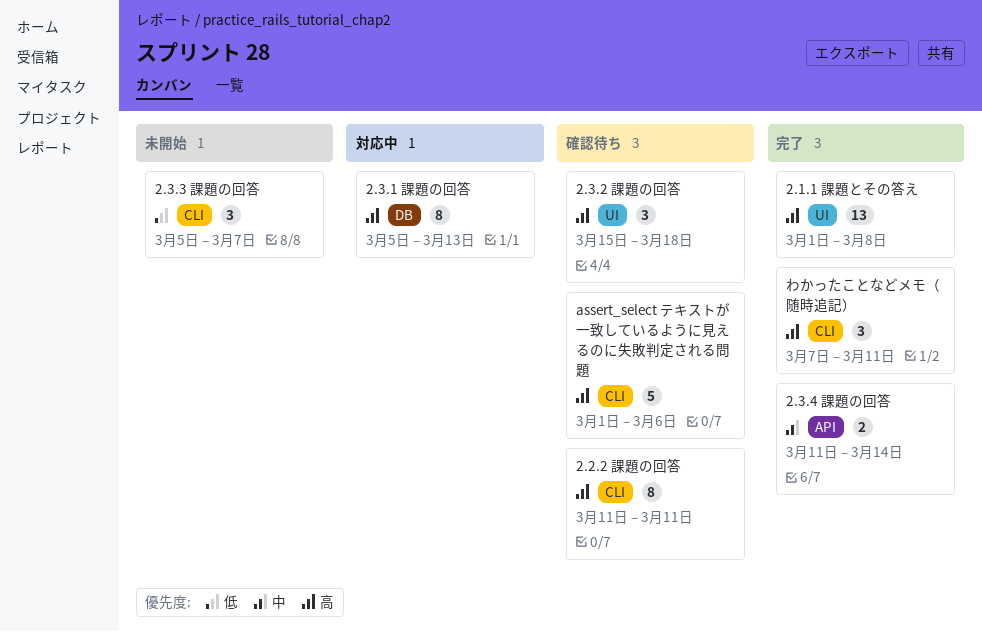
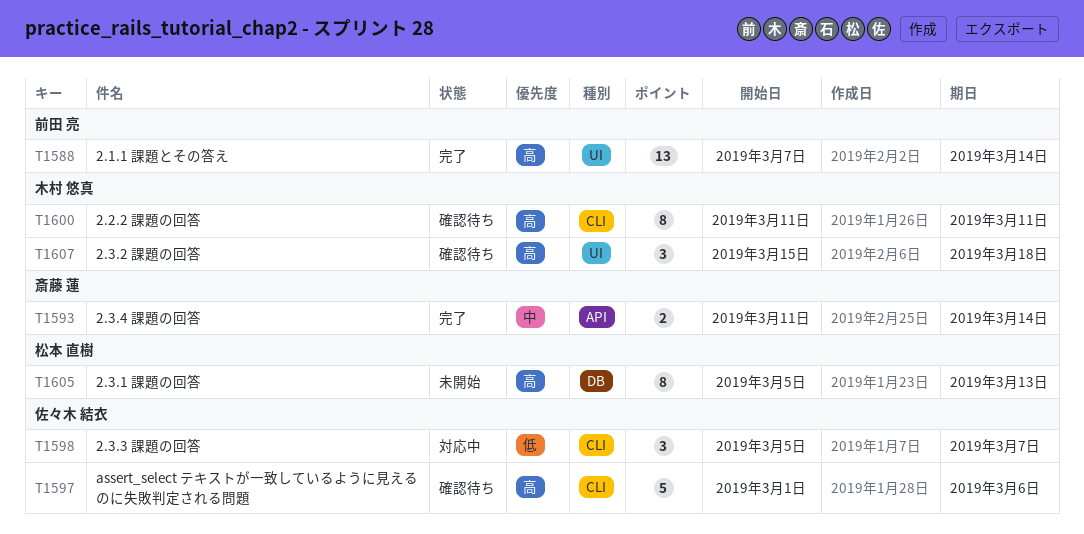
2.1.1 課題とその答え, start: Mar 1 -> Mar 7
2.1.1 課題とその答え, due: Mar 8 -> Mar 14
2.3.1 課題の回答, status: 対応中 -> 未開始
2.3.3 課題の回答, status: 未開始 -> 対応中
わかったことなどメモ（随時追記）: present -> none

